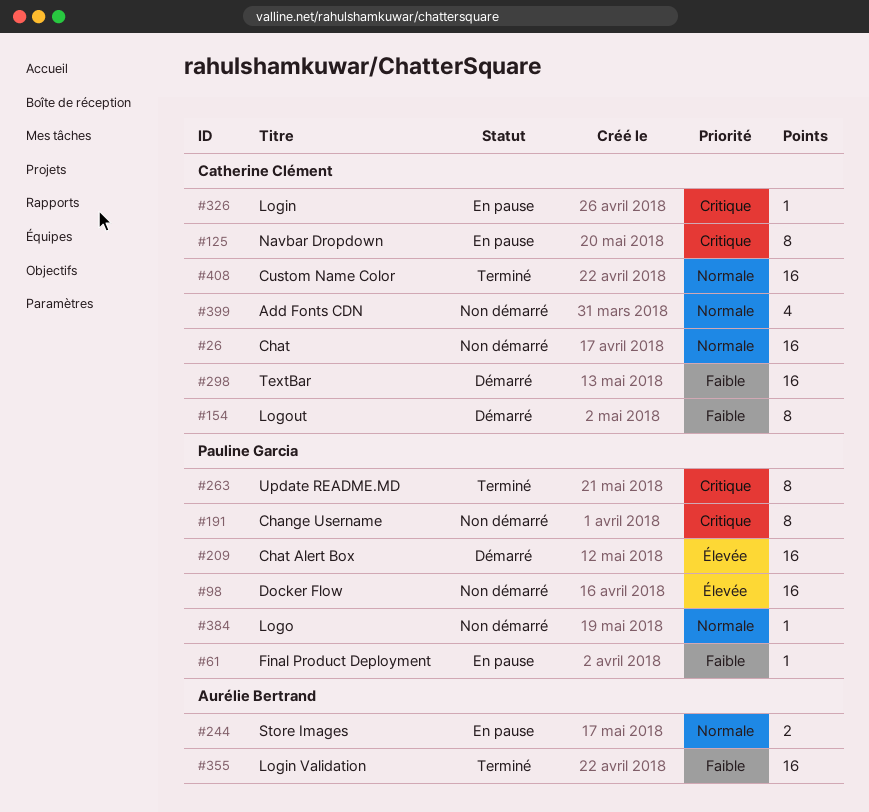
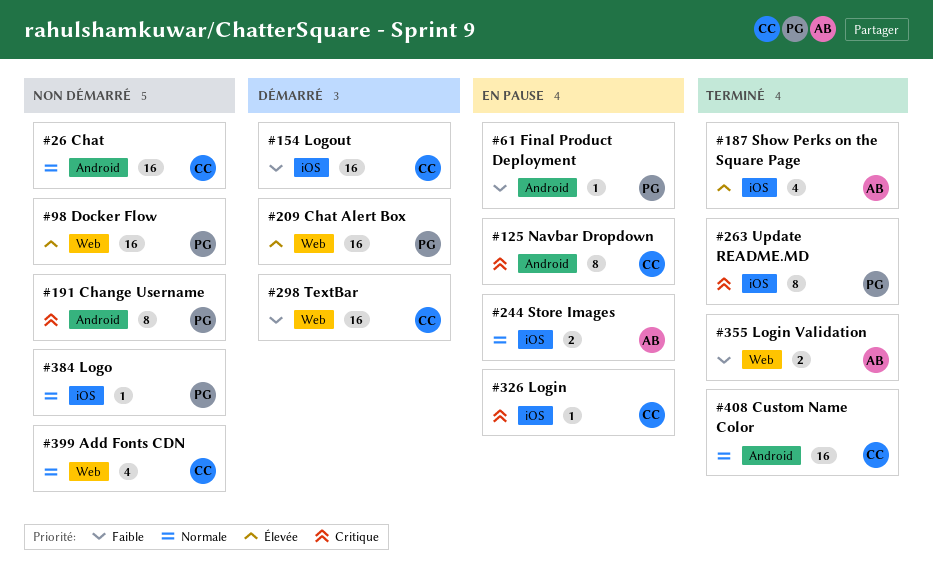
#154, estimate: 8 -> 16
#187: none -> present
#355, estimate: 16 -> 2

